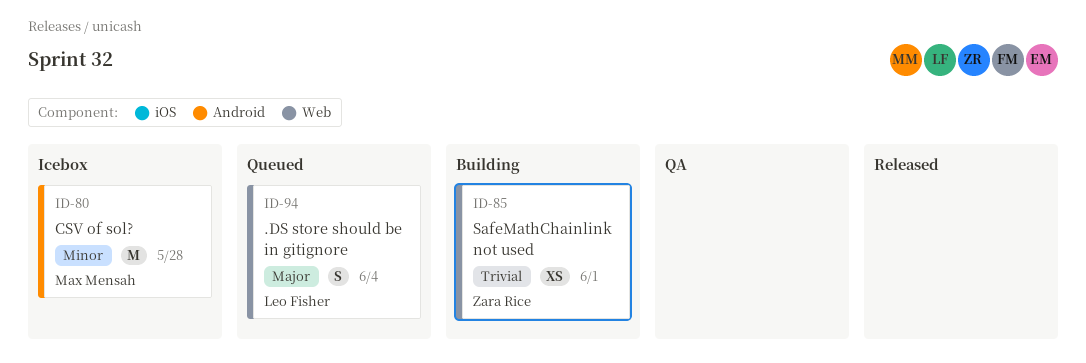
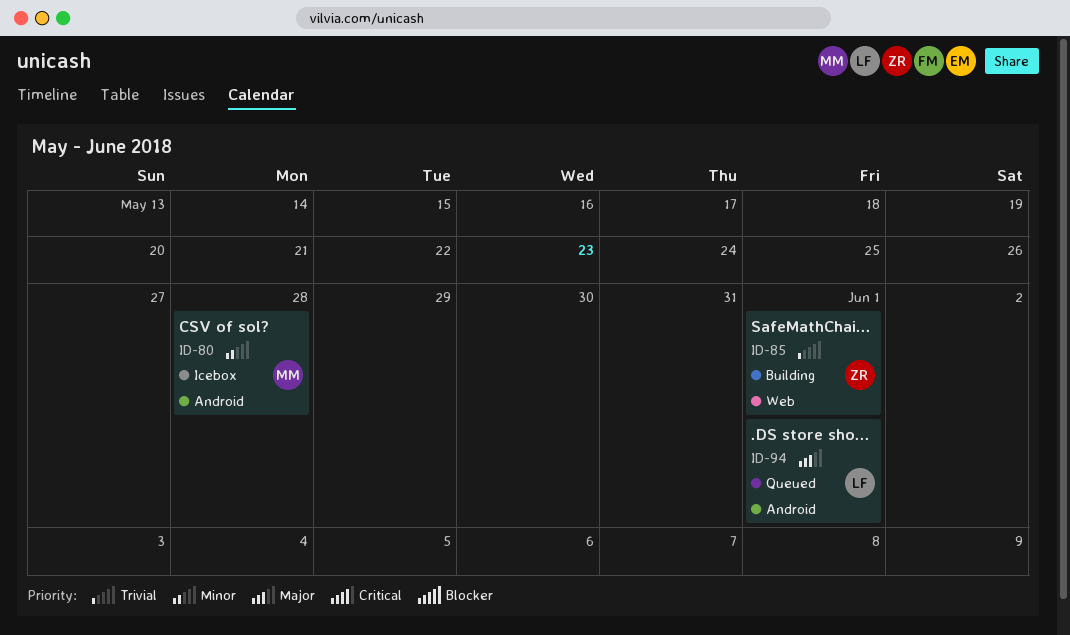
ID-94, label: Web -> Android
ID-94, due: Jun 4 -> Jun 1

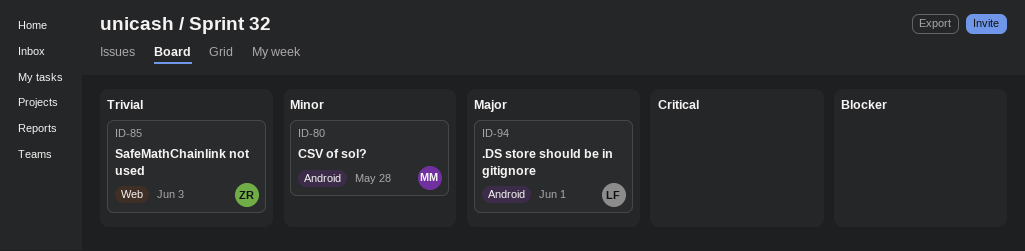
ID-85, due: Jun 1 -> Jun 3

